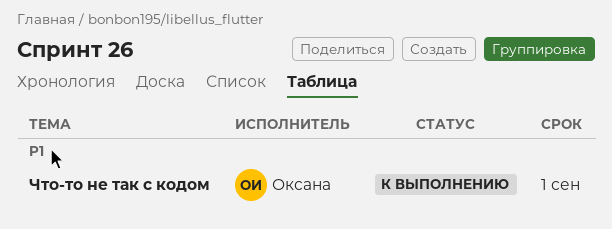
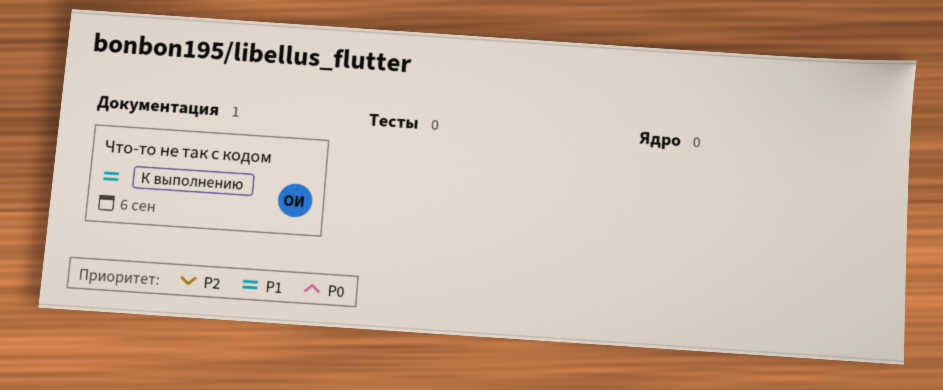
Что-то не так с кодом, due: Sep 1 -> Sep 6

